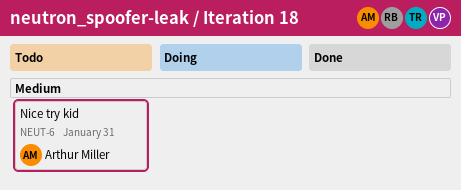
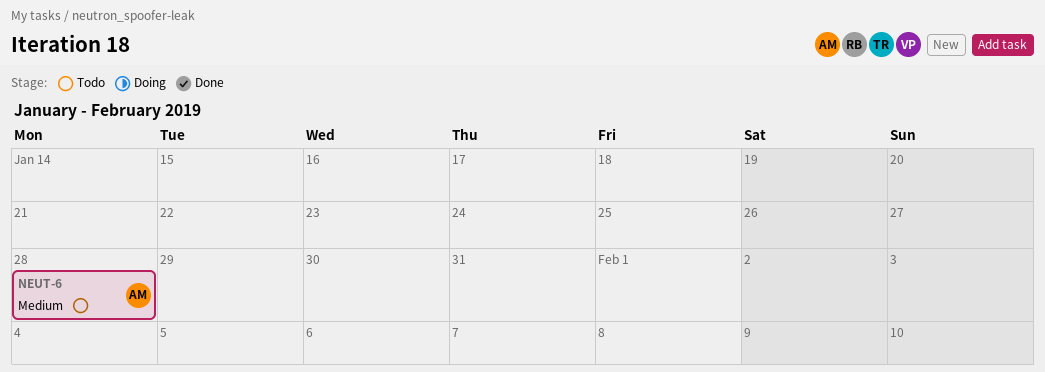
NEUT-6, due: Jan 31 -> Jan 28

